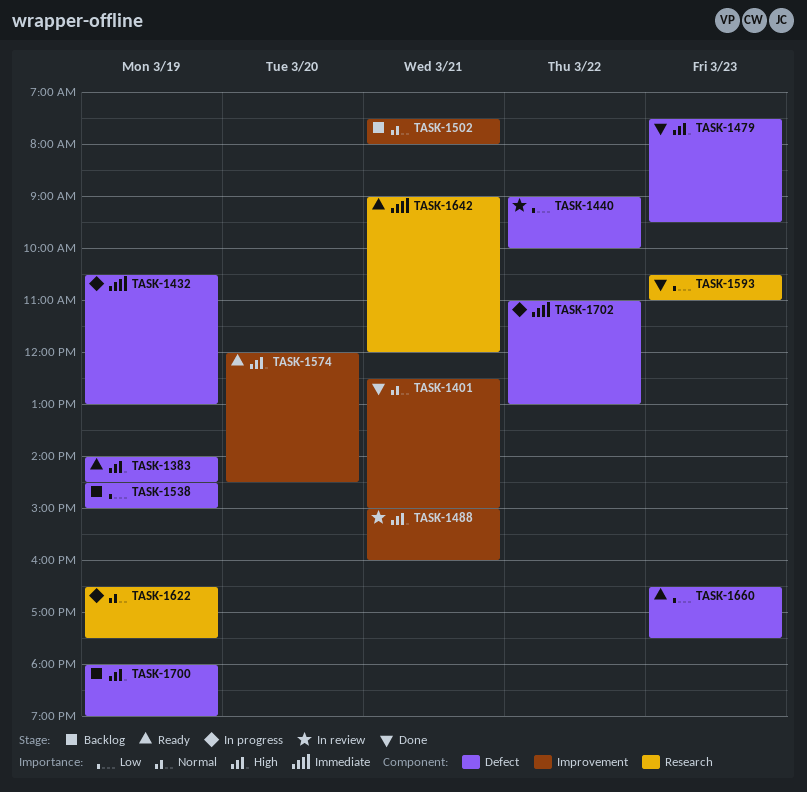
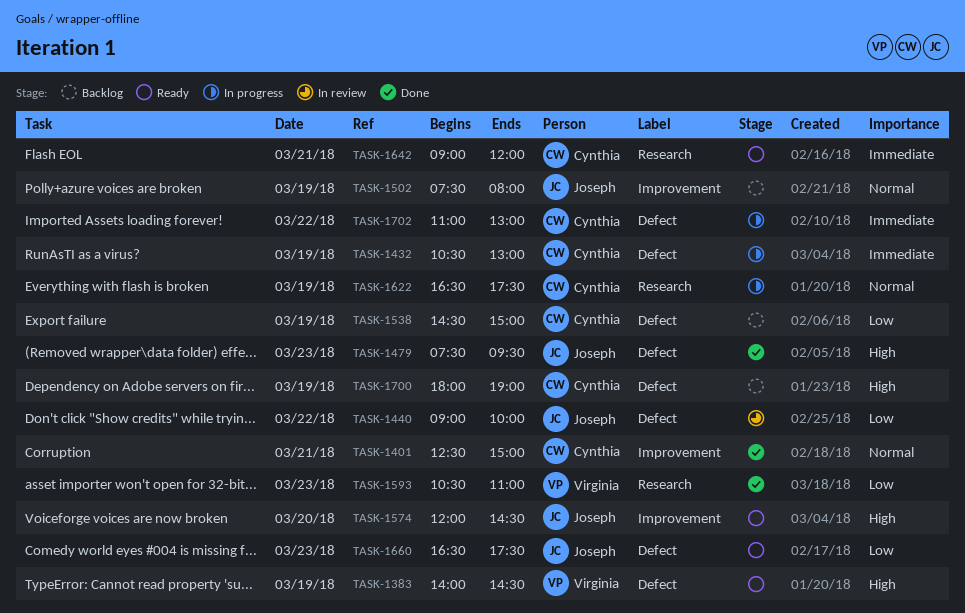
TASK-1488: present -> none
TASK-1502, day: Mar 21 -> Mar 19

